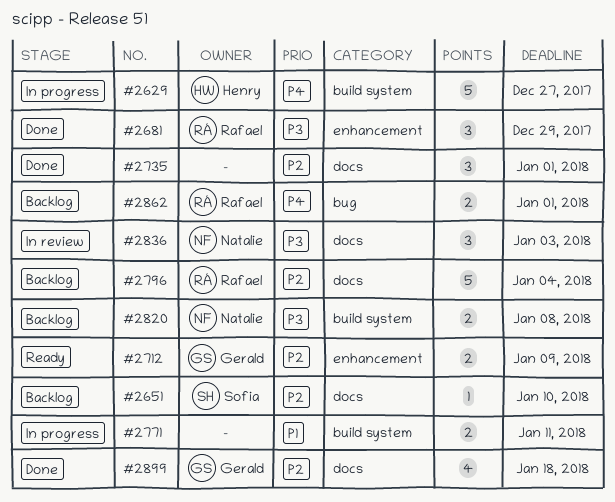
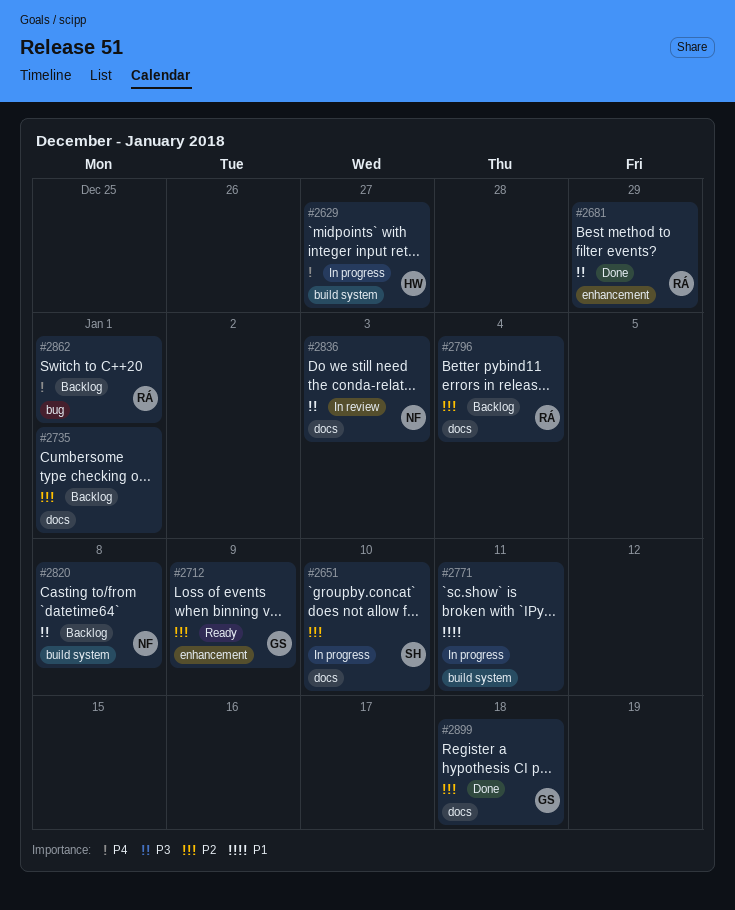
#2651, status: Backlog -> In progress
#2735, status: Done -> Backlog

